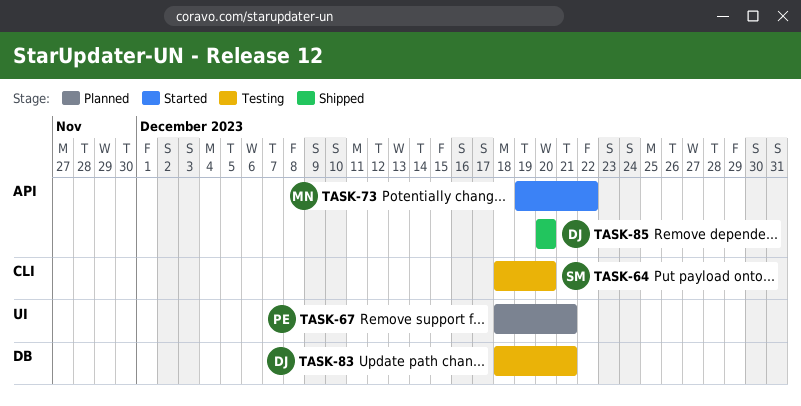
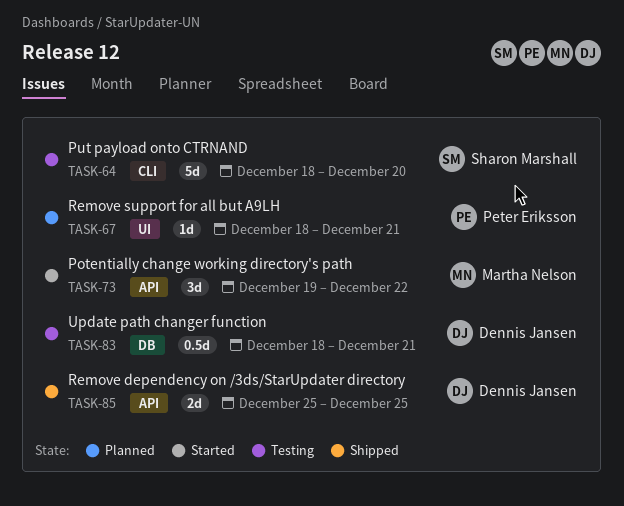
TASK-85, start: Dec 20 -> Dec 25
TASK-85, due: Dec 20 -> Dec 25

